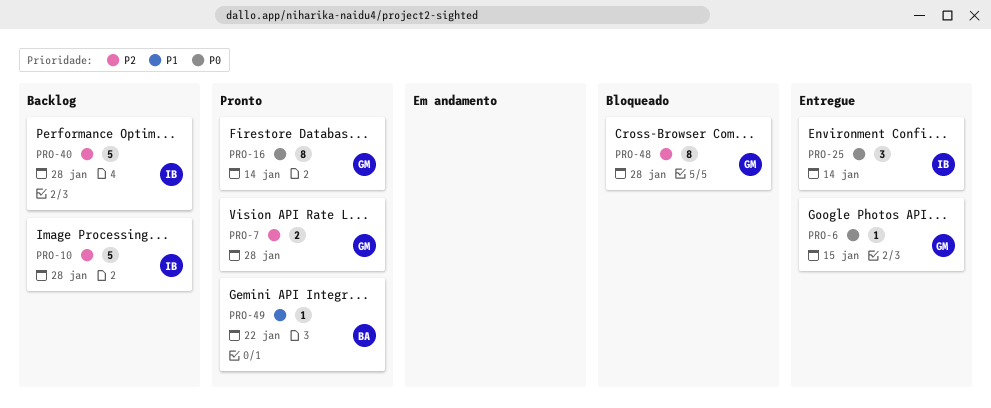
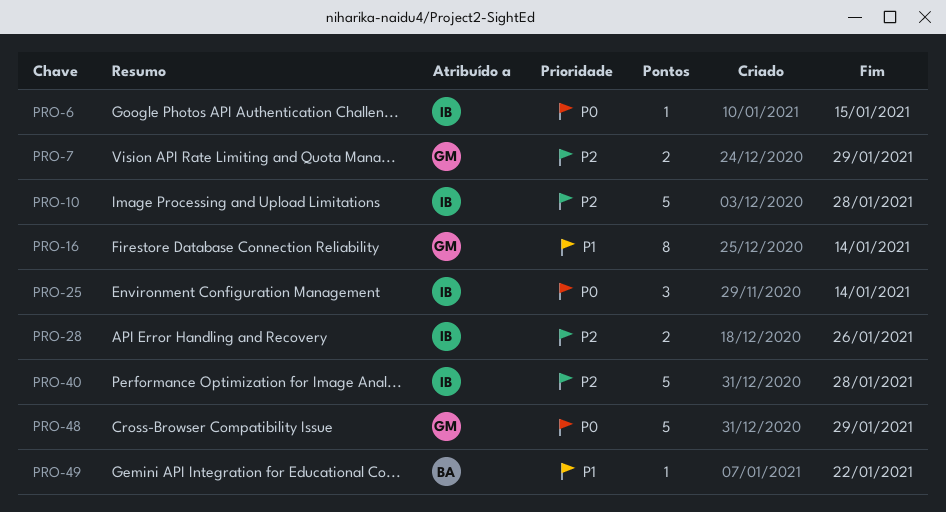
PRO-6, owner: GM -> IB
PRO-7, due: Jan 28 -> Jan 29
PRO-16, priority: P0 -> P1
PRO-28: none -> present
PRO-48, priority: P2 -> P0
PRO-48, estimate: 8 -> 5
PRO-48, due: Jan 28 -> Jan 29

